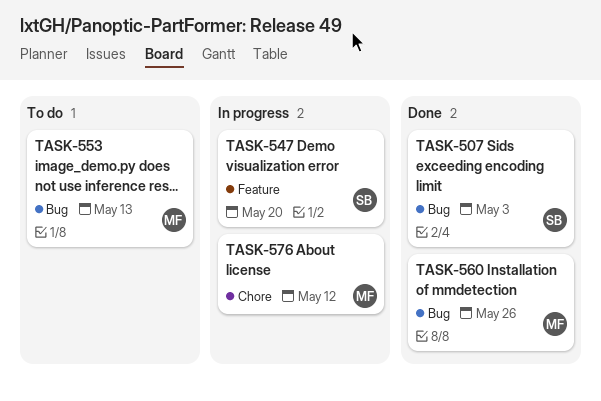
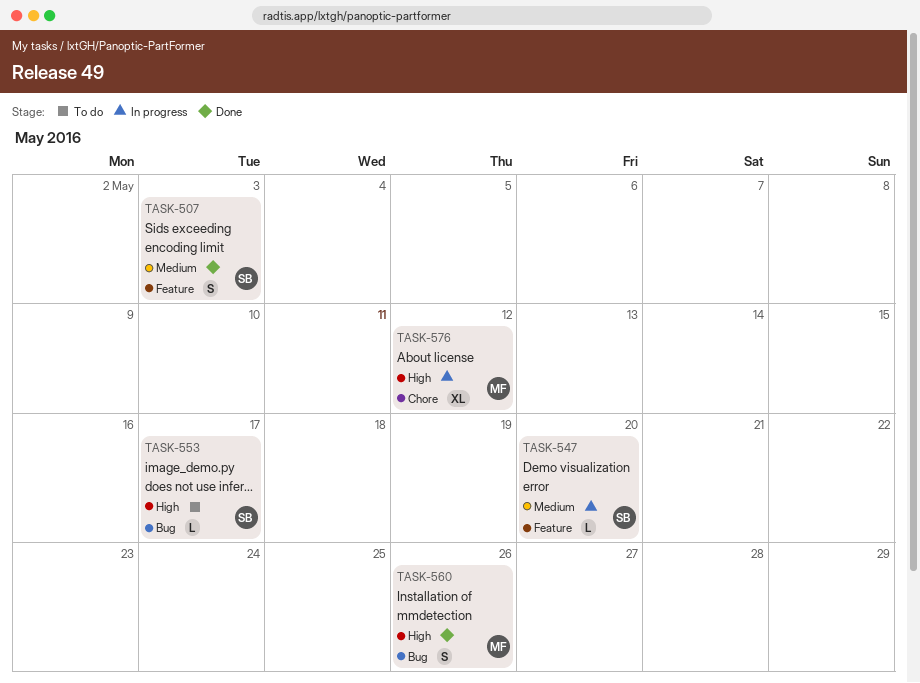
TASK-507, label: Bug -> Feature
TASK-553, owner: MF -> SB
TASK-553, due: May 13 -> May 17

